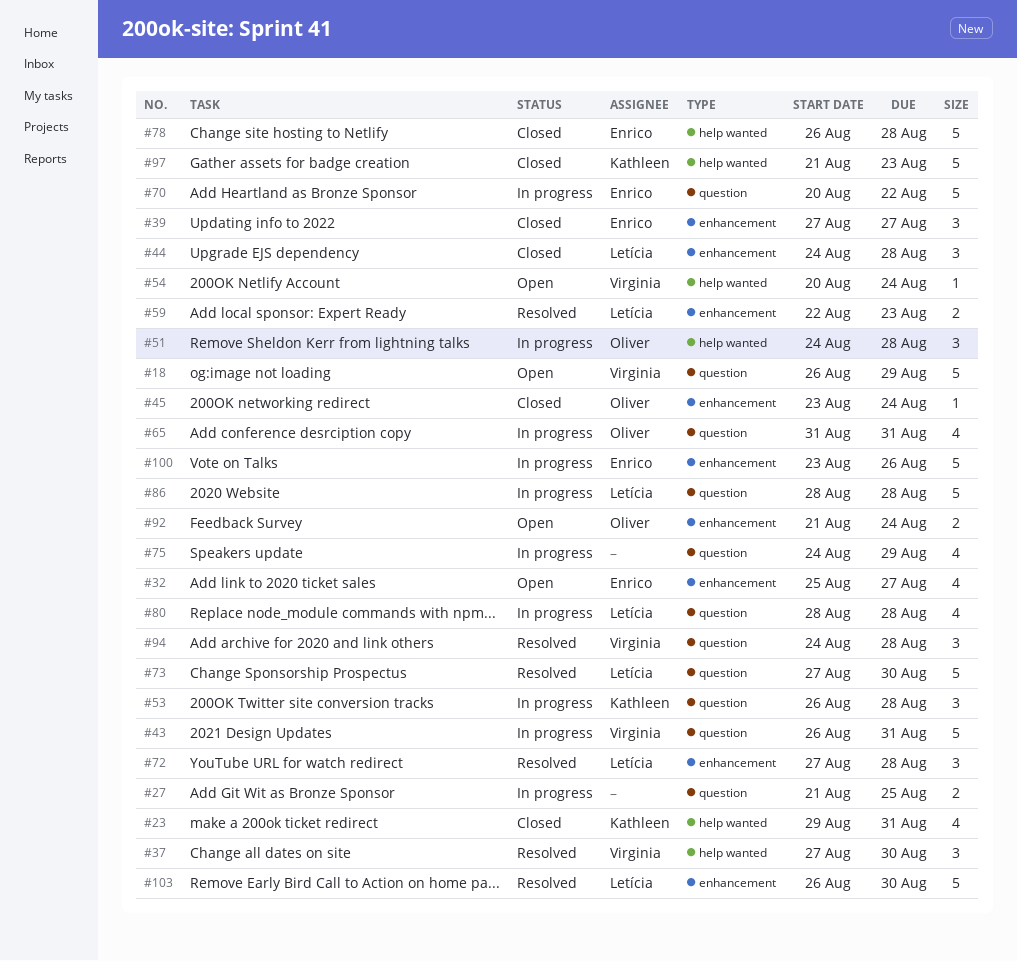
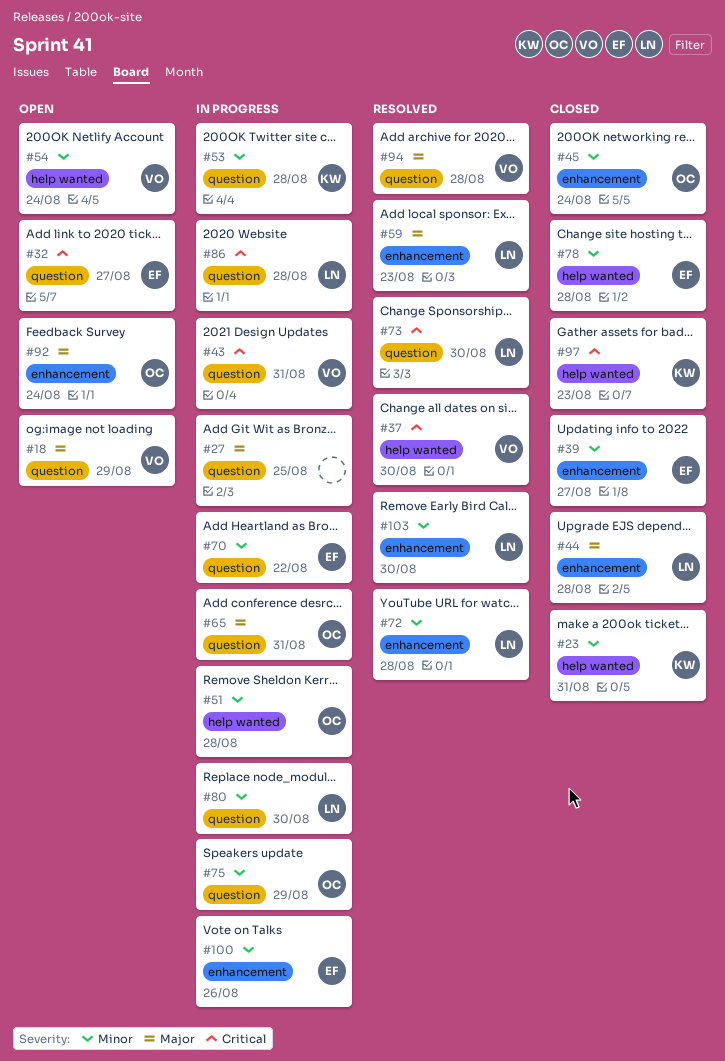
#32, label: enhancement -> question
#75, owner: none -> Oliver
#80, due: Aug 28 -> Aug 30

